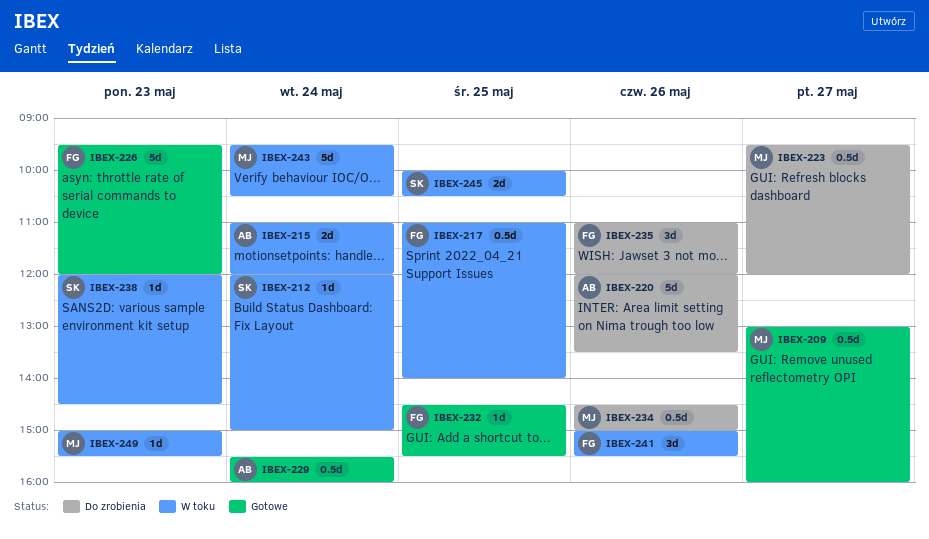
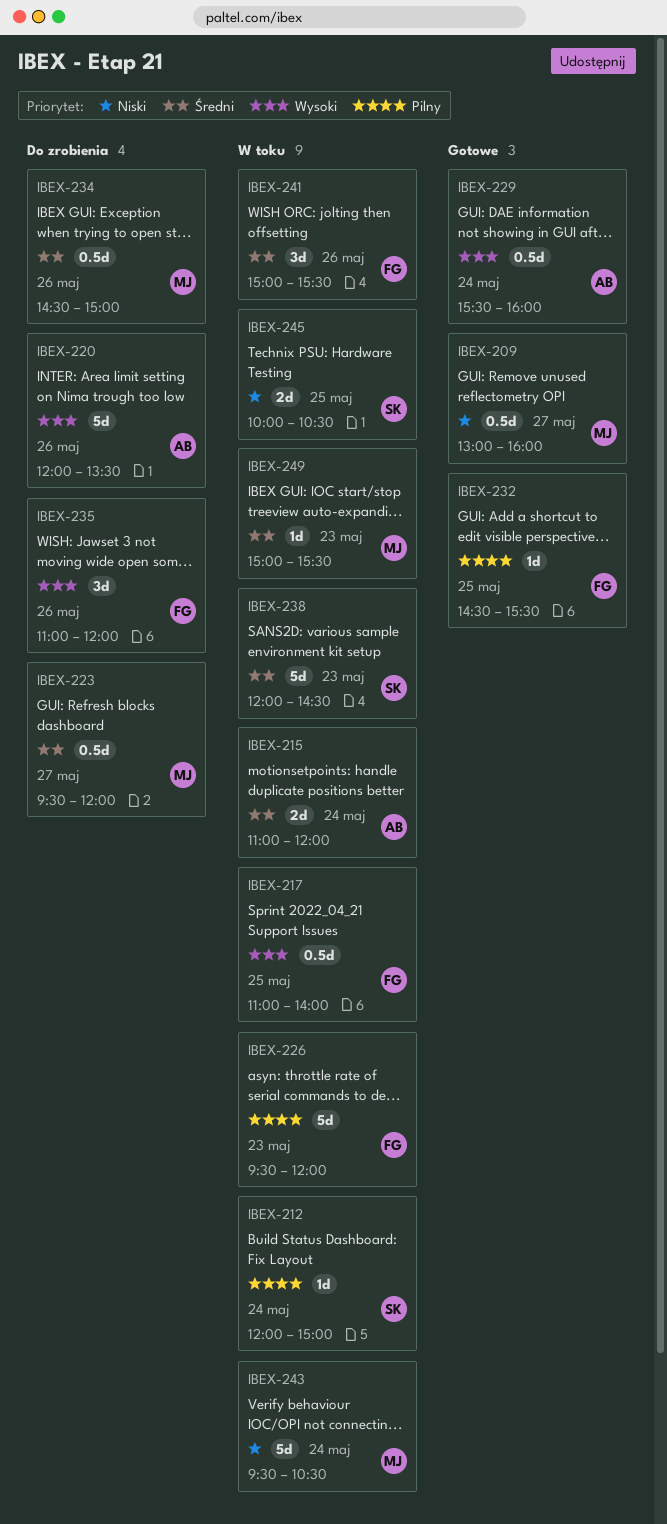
IBEX-226, status: Gotowe -> W toku
IBEX-238, estimate: 1d -> 5d

